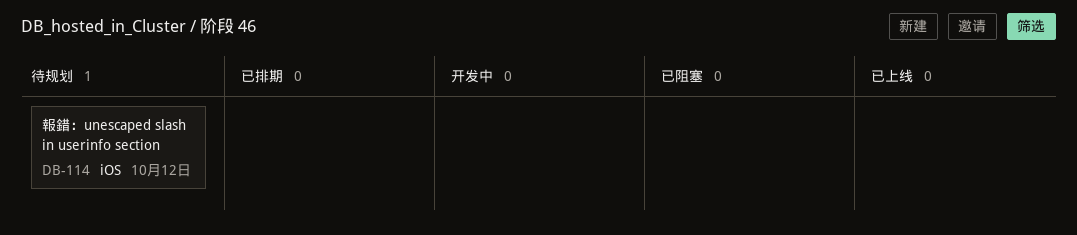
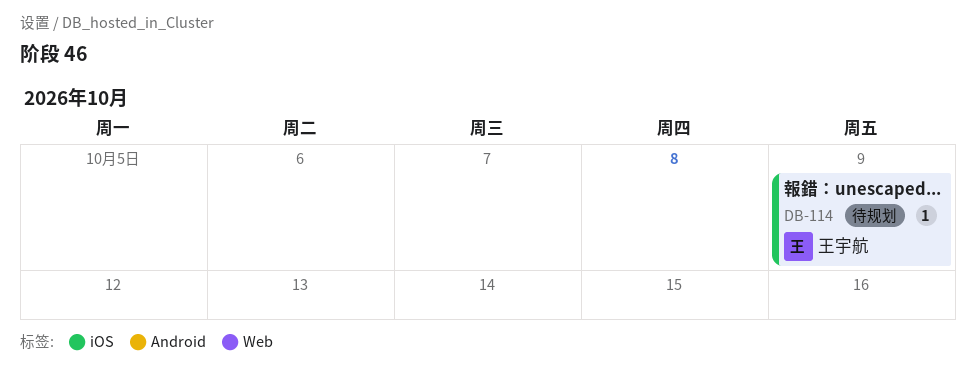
DB-114, due: Oct 12 -> Oct 9

